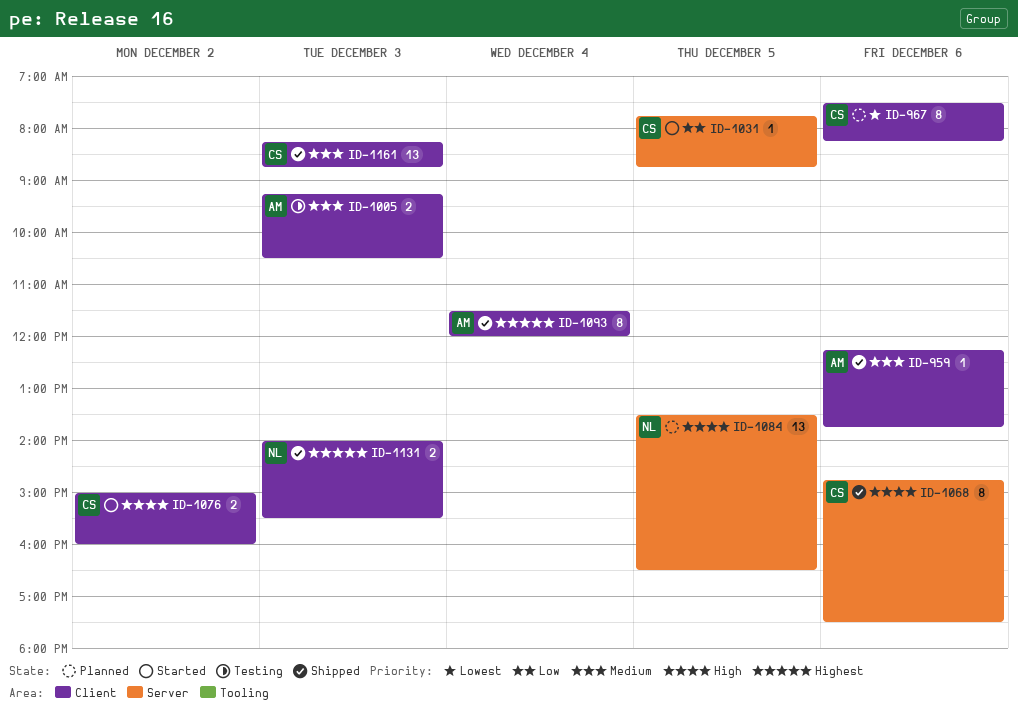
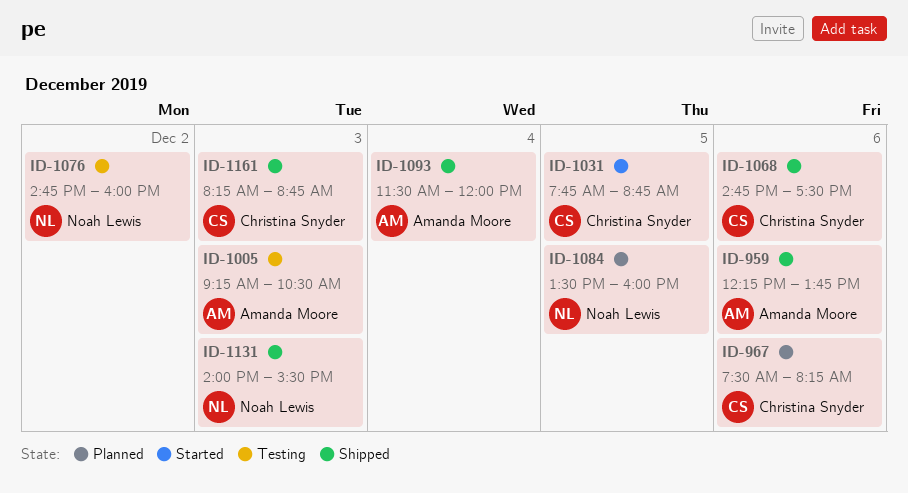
ID-1076, status: Started -> Testing
ID-1076, owner: Christina Snyder -> Noah Lewis
ID-1076, begins: 15:00 -> 14:45
ID-1084, ends: 16:30 -> 16:00

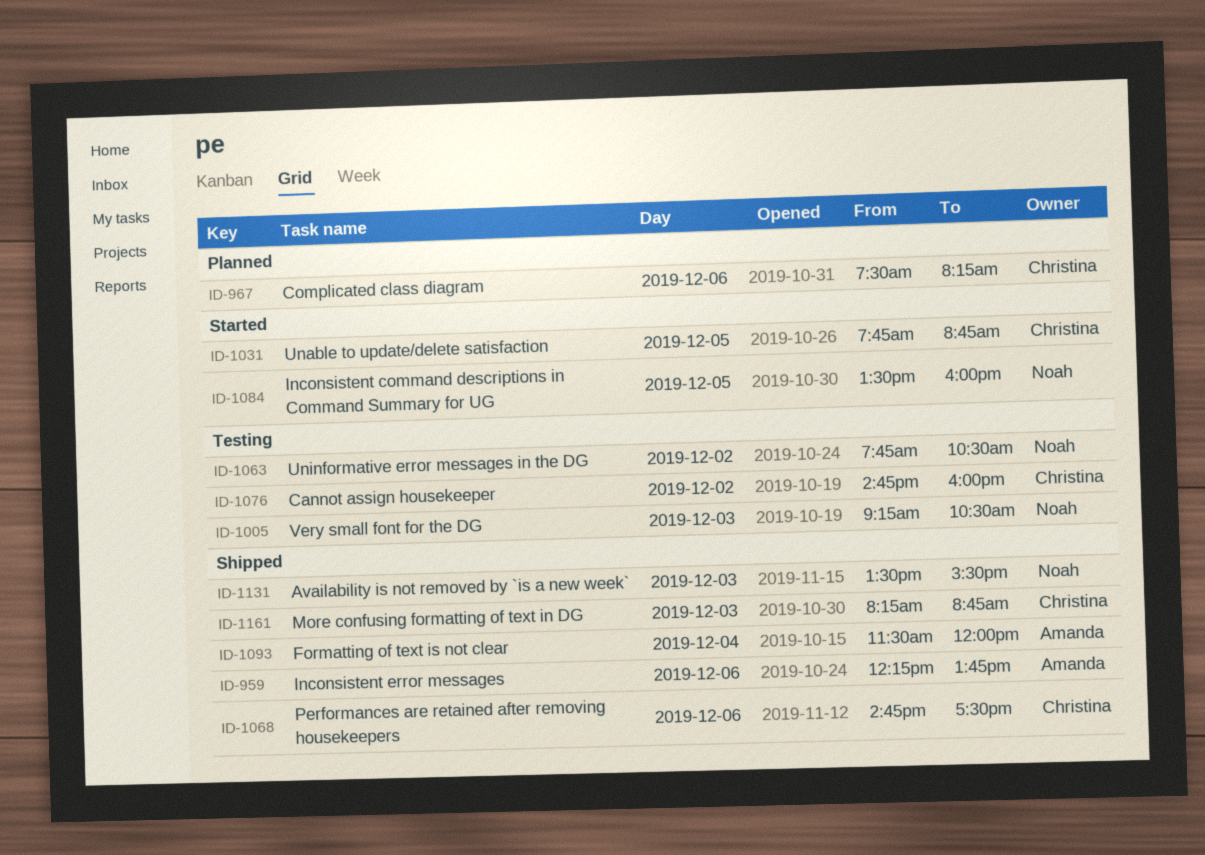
ID-1005, owner: Amanda Moore -> Noah Lewis
ID-1063: none -> present
ID-1076, owner: Noah Lewis -> Christina Snyder
ID-1084, status: Planned -> Started
ID-1131, begins: 14:00 -> 13:30

